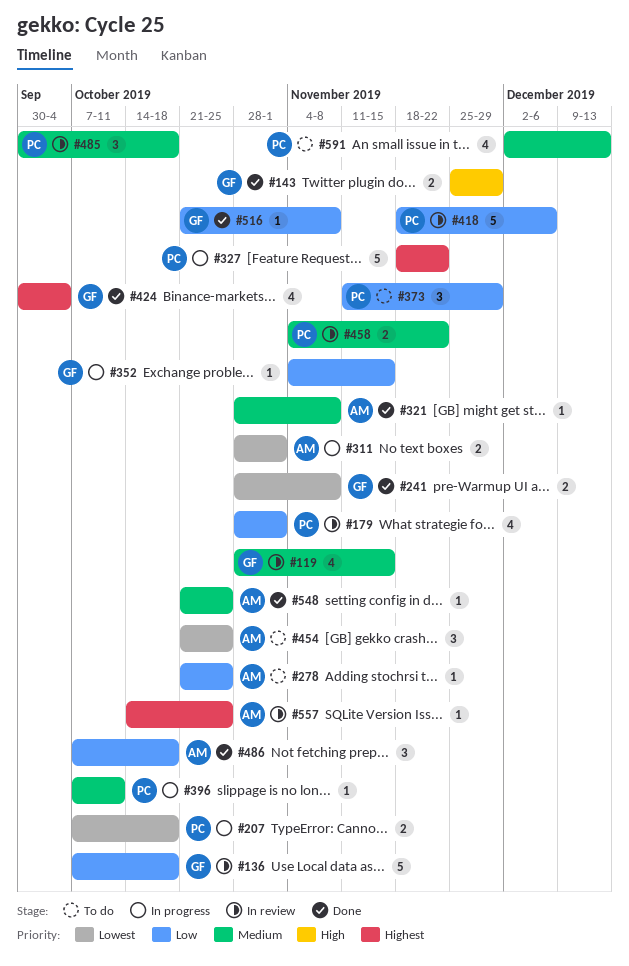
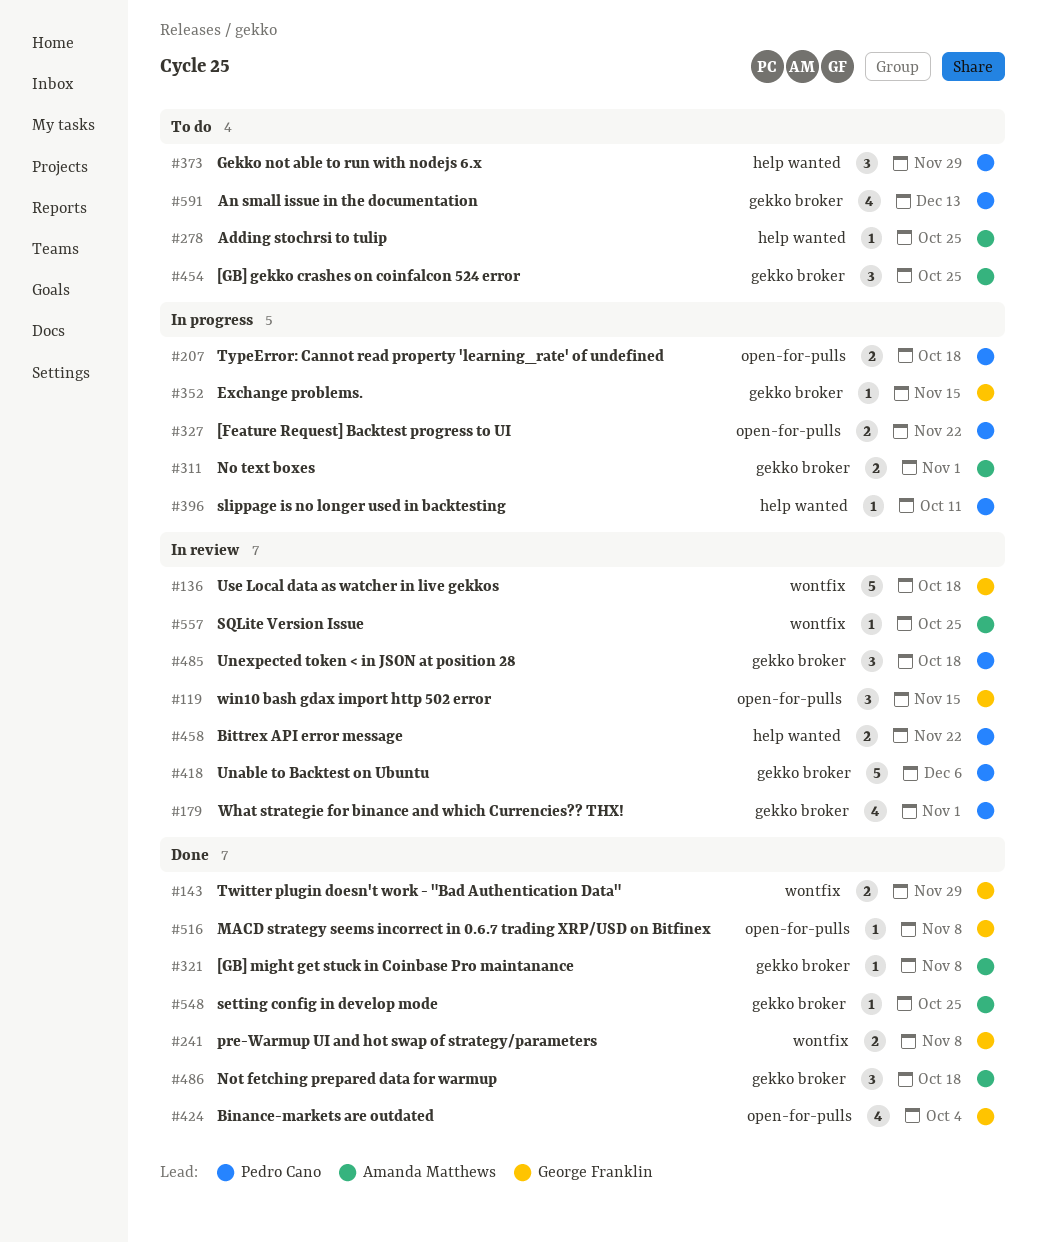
#119, estimate: 4 -> 3
#327, estimate: 5 -> 2

